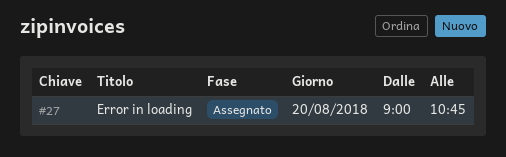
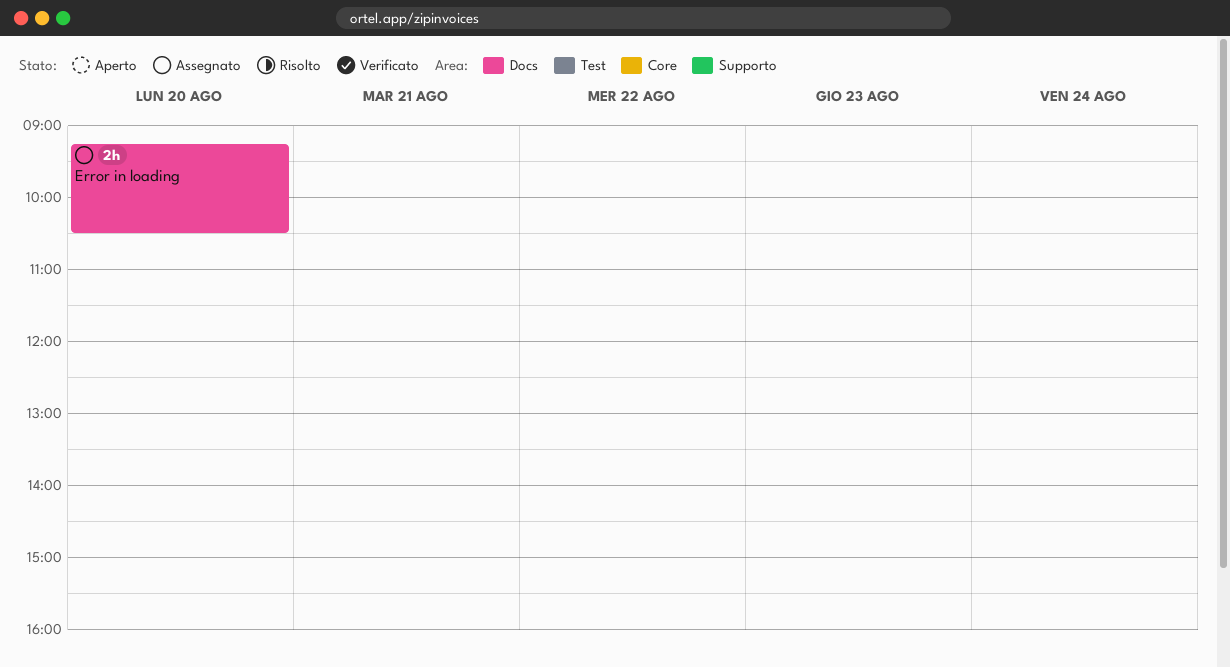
Error in loading, begins: 09:00 -> 09:15
Error in loading, ends: 10:45 -> 10:30

